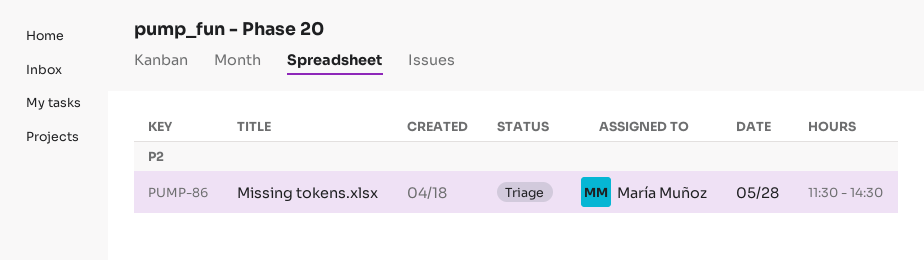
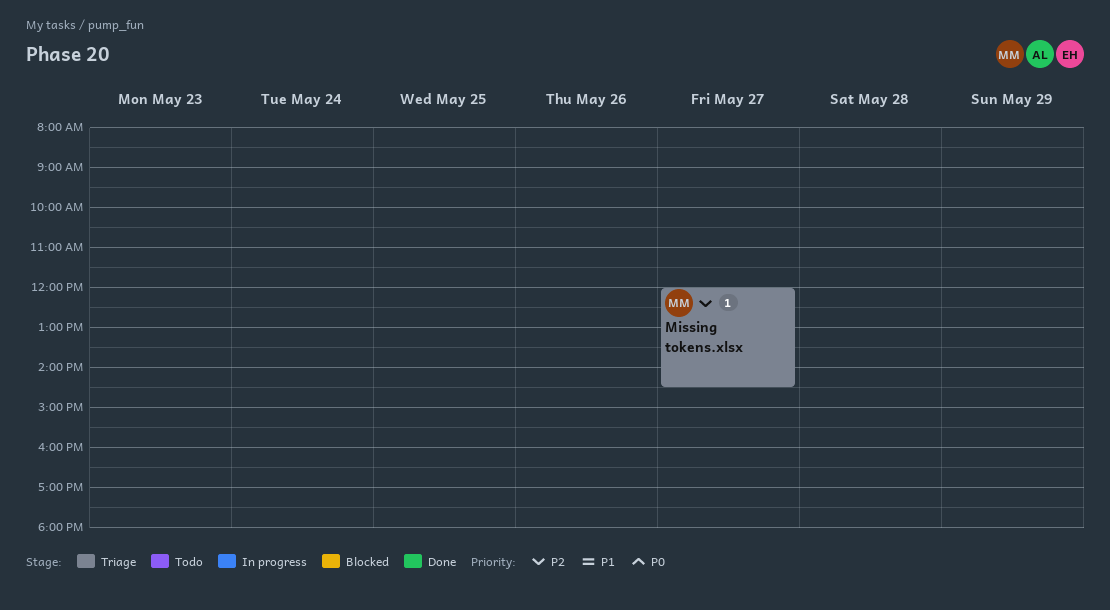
Missing tokens.xlsx, day: May 28 -> May 27
Missing tokens.xlsx, begins: 11:30 -> 12:00

